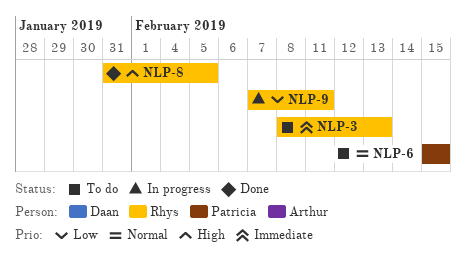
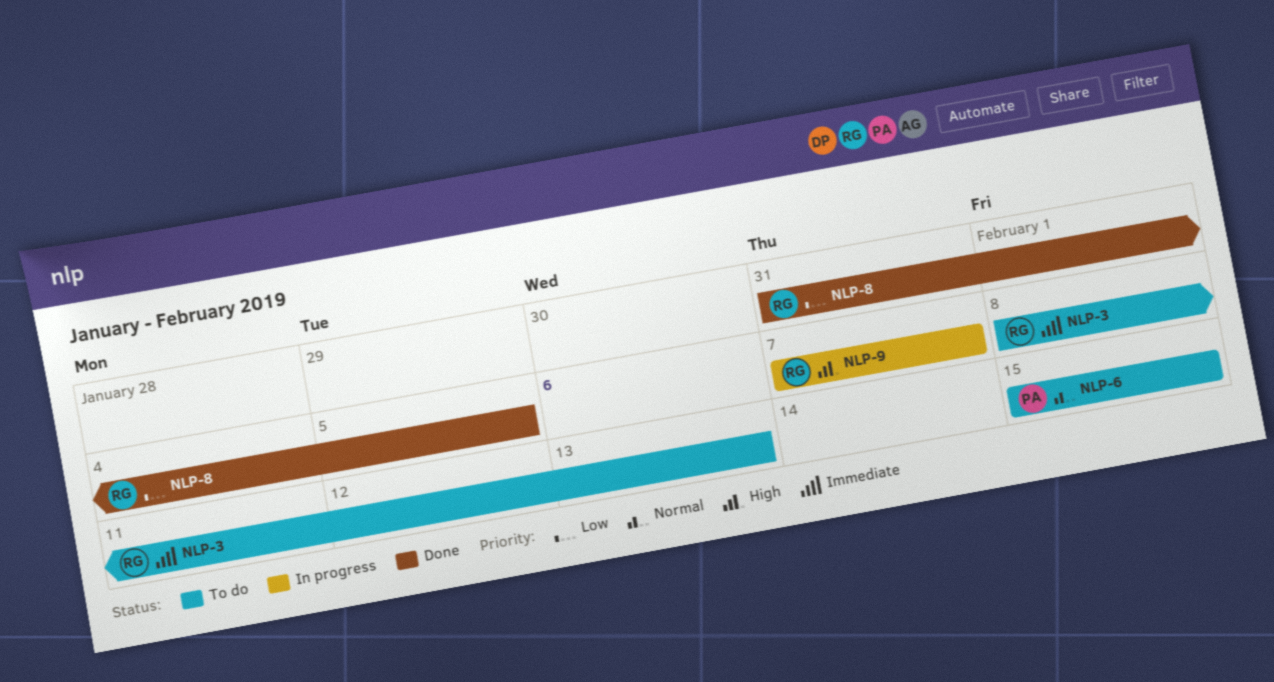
NLP-8, priority: High -> Low
NLP-9, priority: Low -> High
NLP-9, due: Feb 11 -> Feb 7

